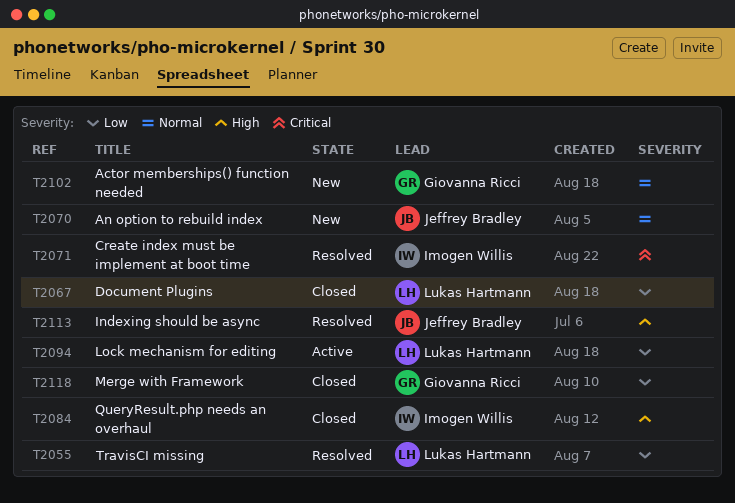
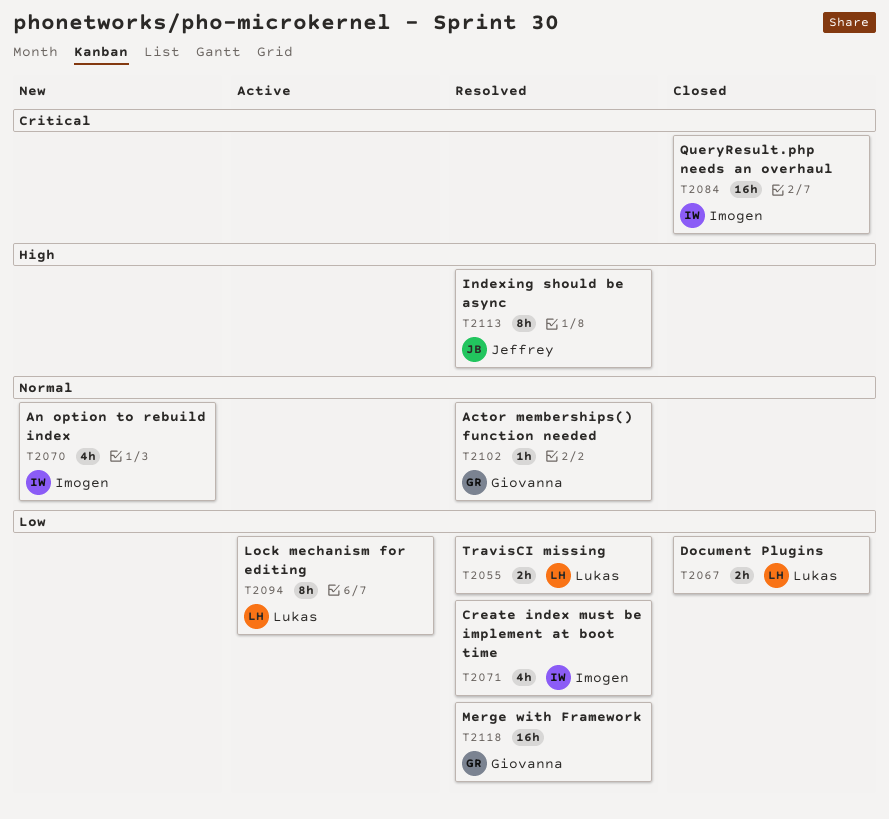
T2070, owner: Jeffrey Bradley -> Imogen Willis
T2071, priority: Critical -> Low
T2084, priority: High -> Critical
T2102, status: New -> Resolved
T2118, status: Closed -> Resolved

